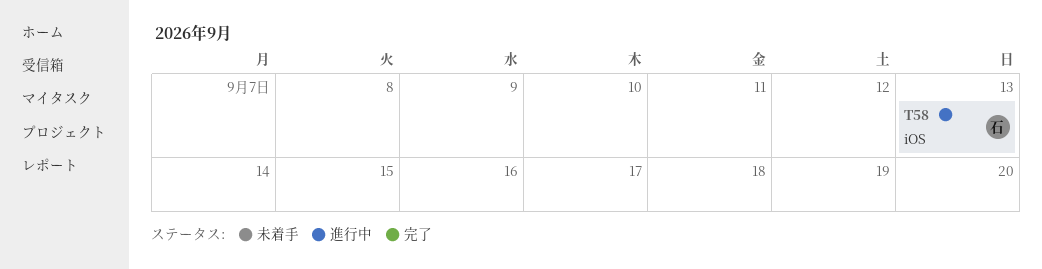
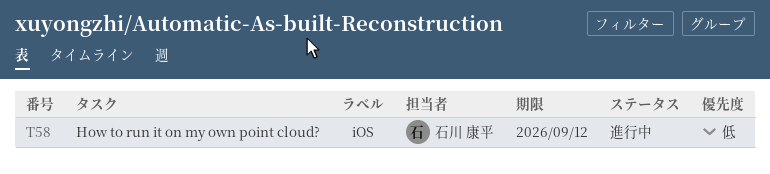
T58, due: Sep 13 -> Sep 12

